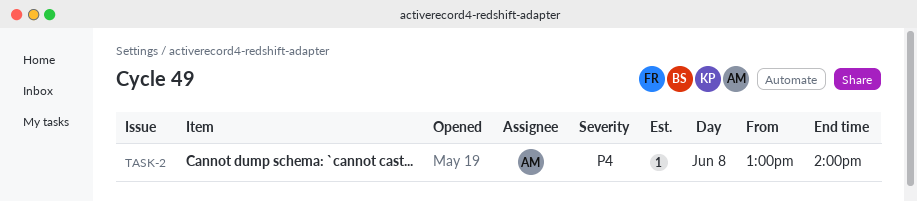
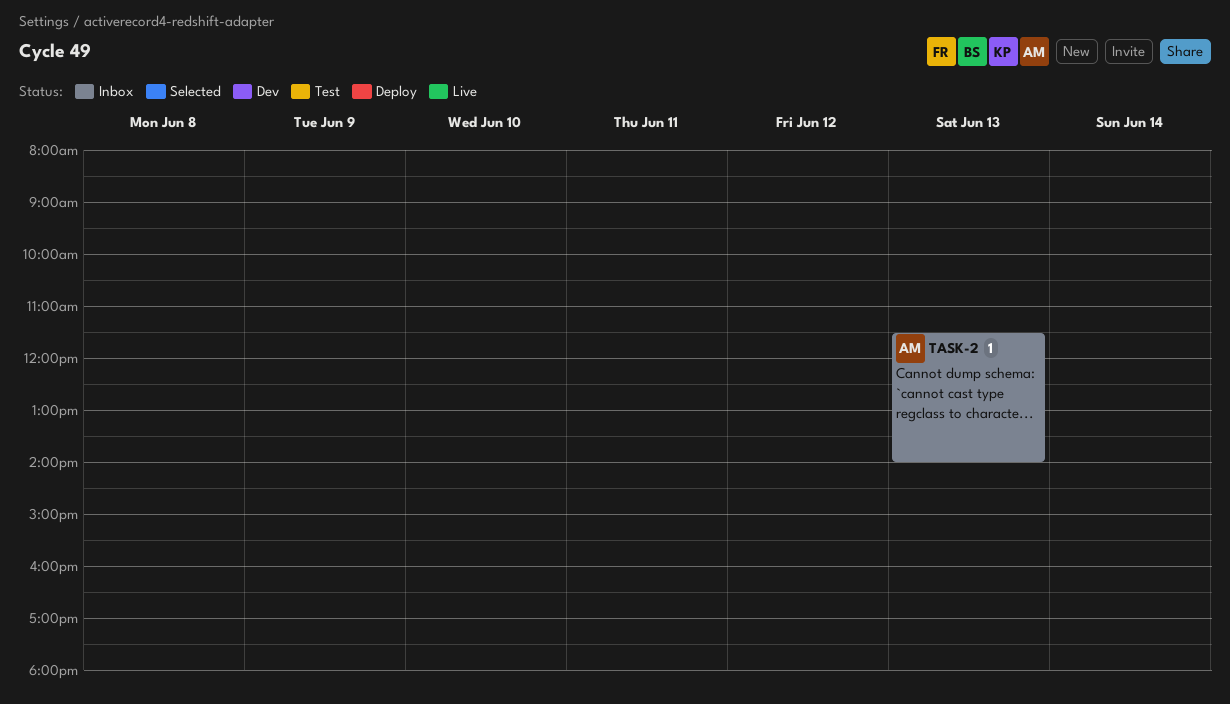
TASK-2, day: Jun 8 -> Jun 13
TASK-2, begins: 13:00 -> 11:30

